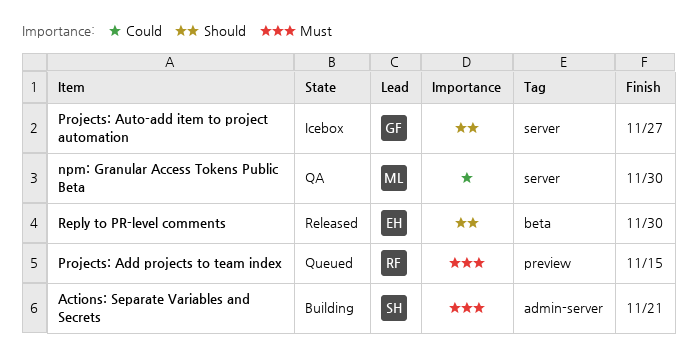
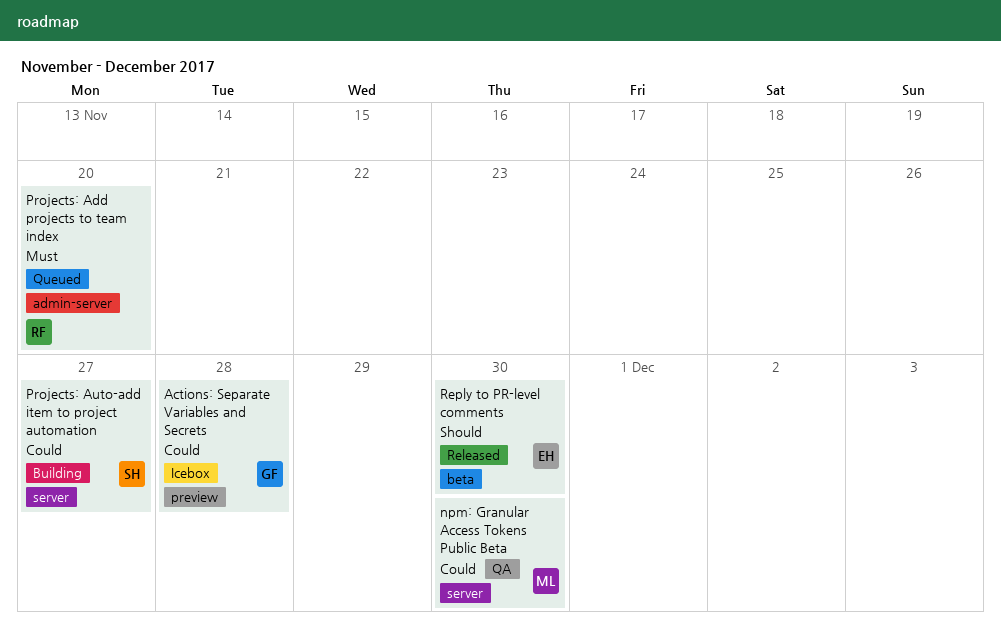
Actions: Separate Variables and Secrets, status: Building -> Icebox
Actions: Separate Variables and Secrets, owner: SH -> GF
Actions: Separate Variables and Secrets, priority: Must -> Could
Actions: Separate Variables and Secrets, label: admin-server -> preview
Actions: Separate Variables and Secrets, due: Nov 21 -> Nov 28
Projects: Add projects to team index, label: preview -> admin-server
Projects: Add projects to team index, due: Nov 15 -> Nov 20
Projects: Auto-add item to project automation, status: Icebox -> Building
Projects: Auto-add item to project automation, owner: GF -> SH
Projects: Auto-add item to project automation, priority: Should -> Could

